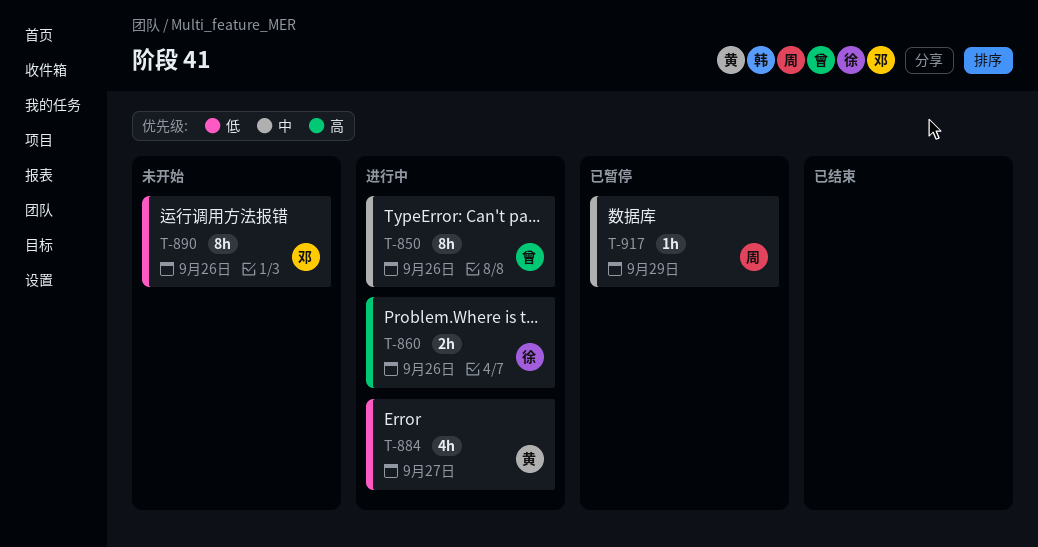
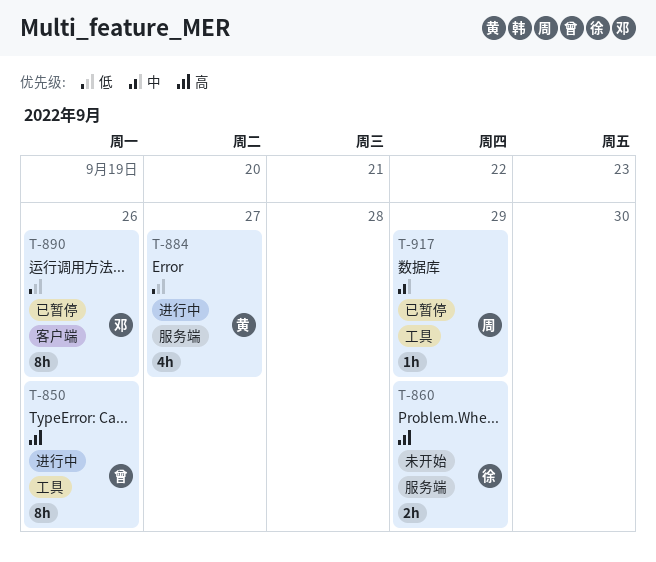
T-850, priority: 中 -> 高
T-860, status: 进行中 -> 未开始
T-860, due: Sep 26 -> Sep 29
T-890, status: 未开始 -> 已暂停

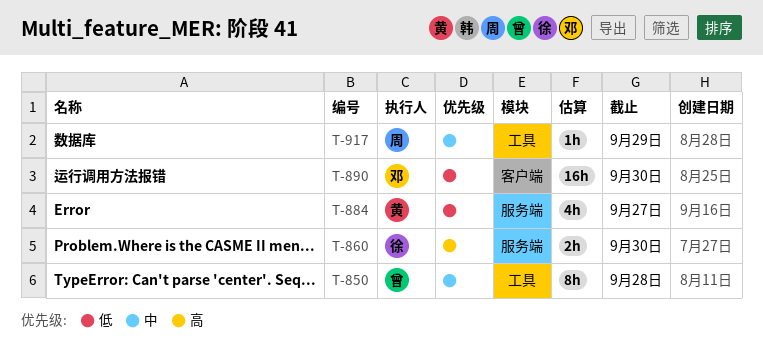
T-850, priority: 高 -> 中
T-850, due: Sep 26 -> Sep 28
T-860, due: Sep 29 -> Sep 30
T-890, estimate: 8h -> 16h
T-890, due: Sep 26 -> Sep 30

